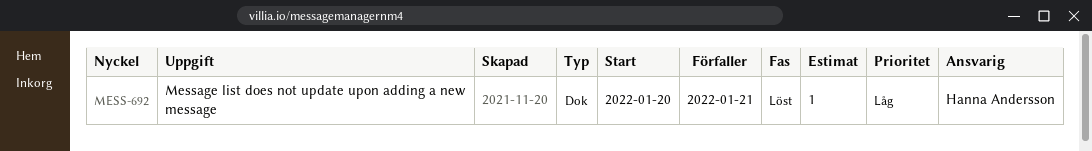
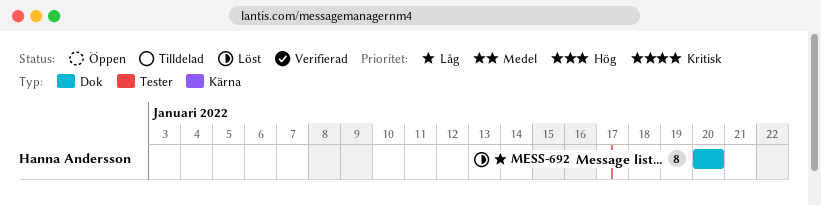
MESS-692, estimate: 1 -> 8
MESS-692, due: Jan 21 -> Jan 20

